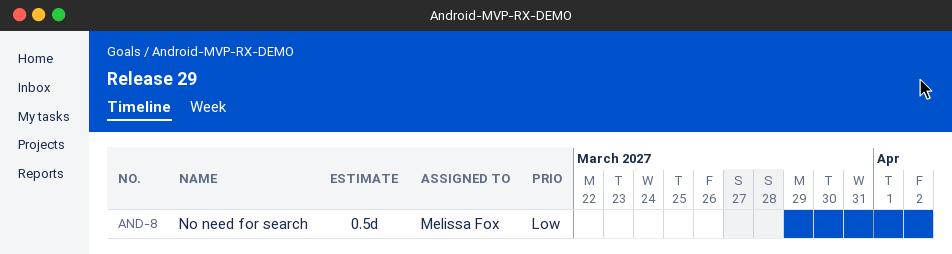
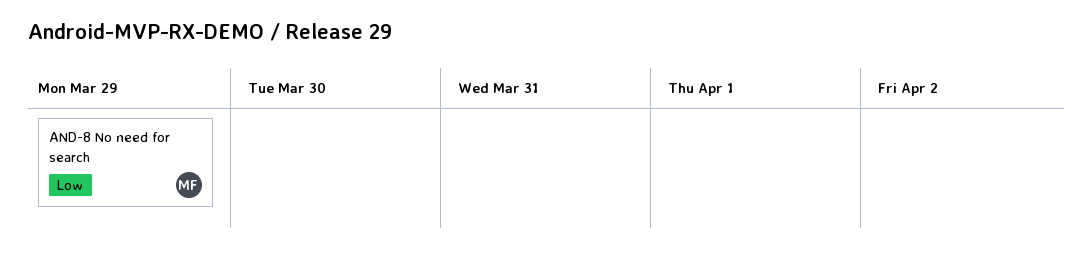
AND-8, due: Apr 2 -> Mar 29

